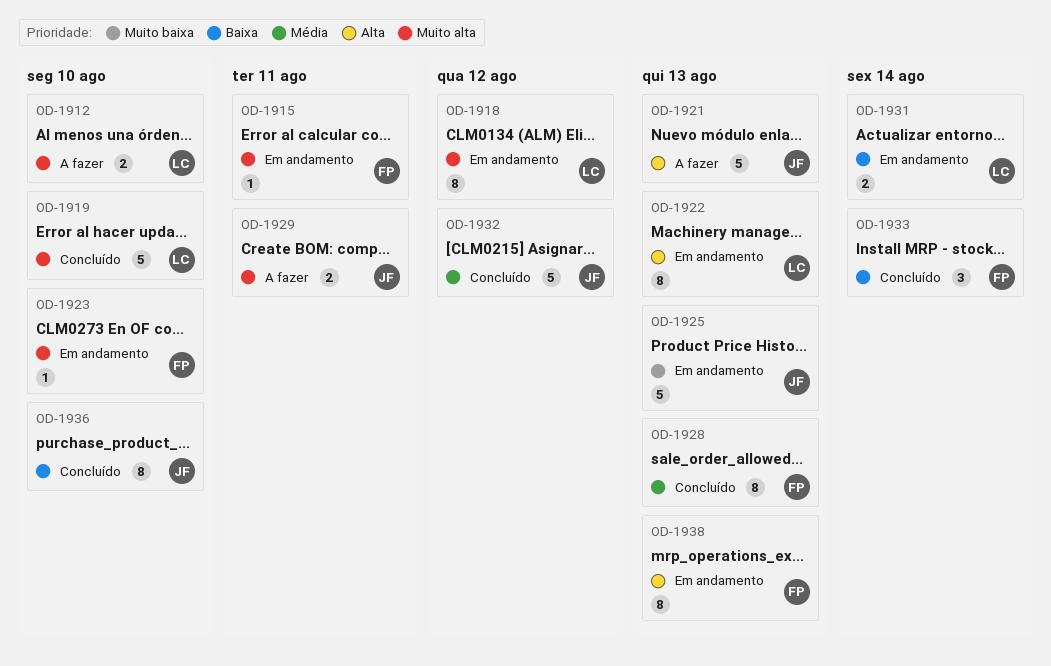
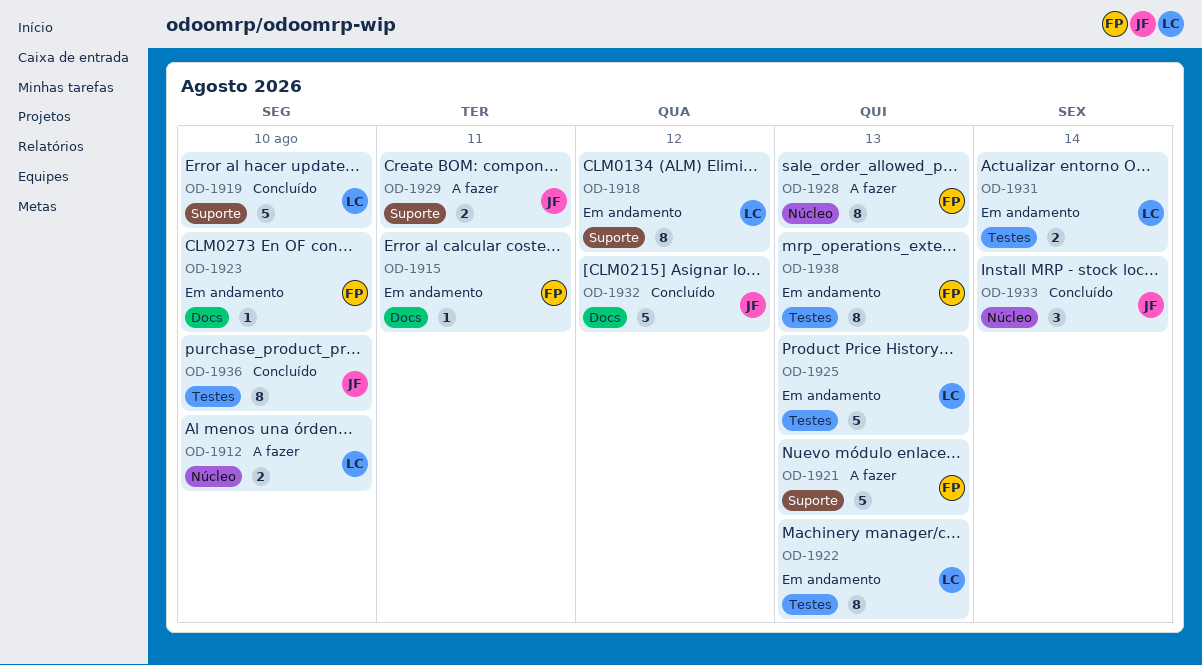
OD-1921, owner: JF -> FP
OD-1925, owner: JF -> LC
OD-1928, status: Concluído -> A fazer
OD-1933, owner: FP -> JF

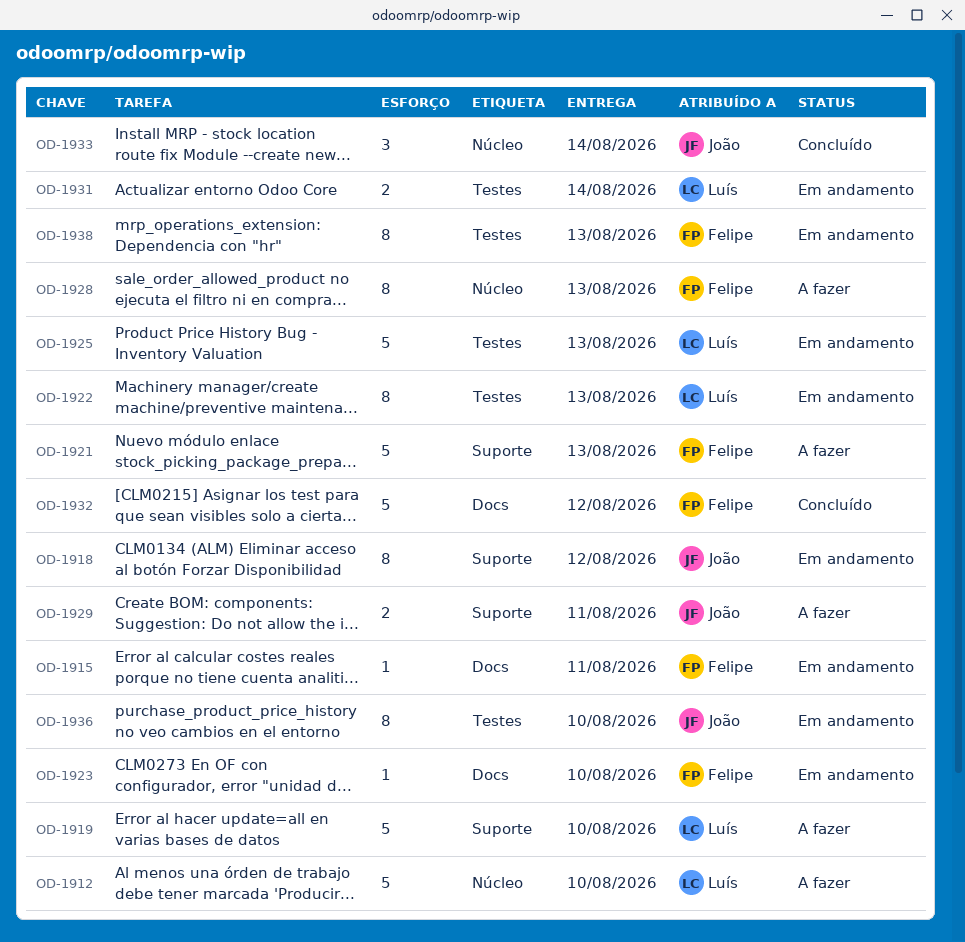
OD-1912, estimate: 2 -> 5
OD-1918, owner: Luís -> João
OD-1919, status: Concluído -> A fazer
OD-1932, owner: João -> Felipe
OD-1936, status: Concluído -> Em andamento

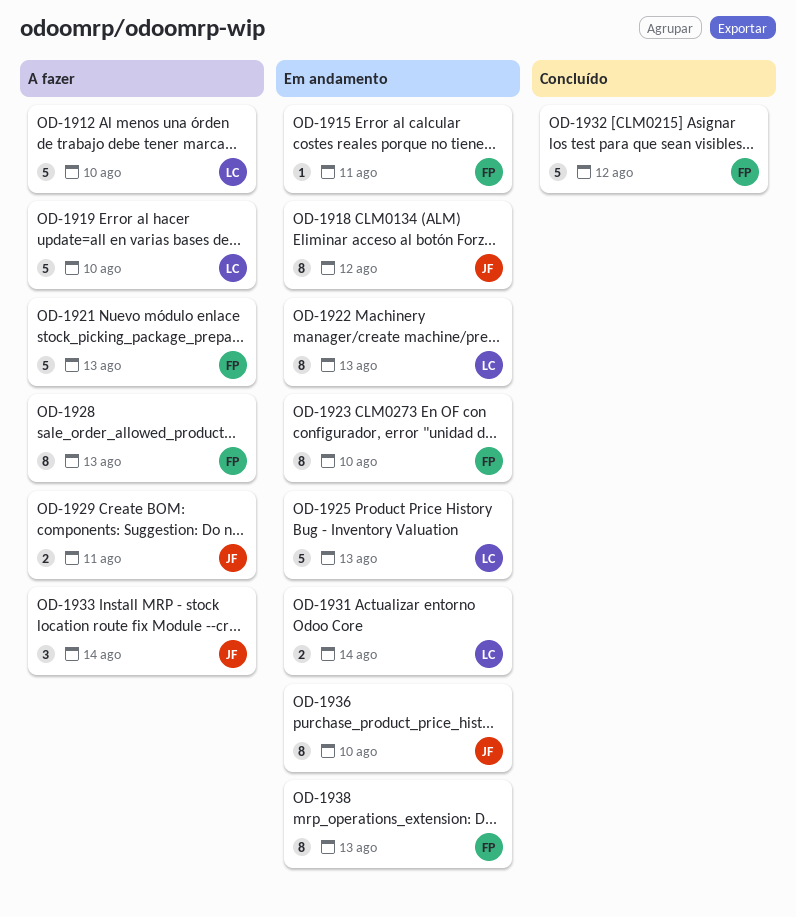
OD-1923, estimate: 1 -> 8
OD-1933, status: Concluído -> A fazer

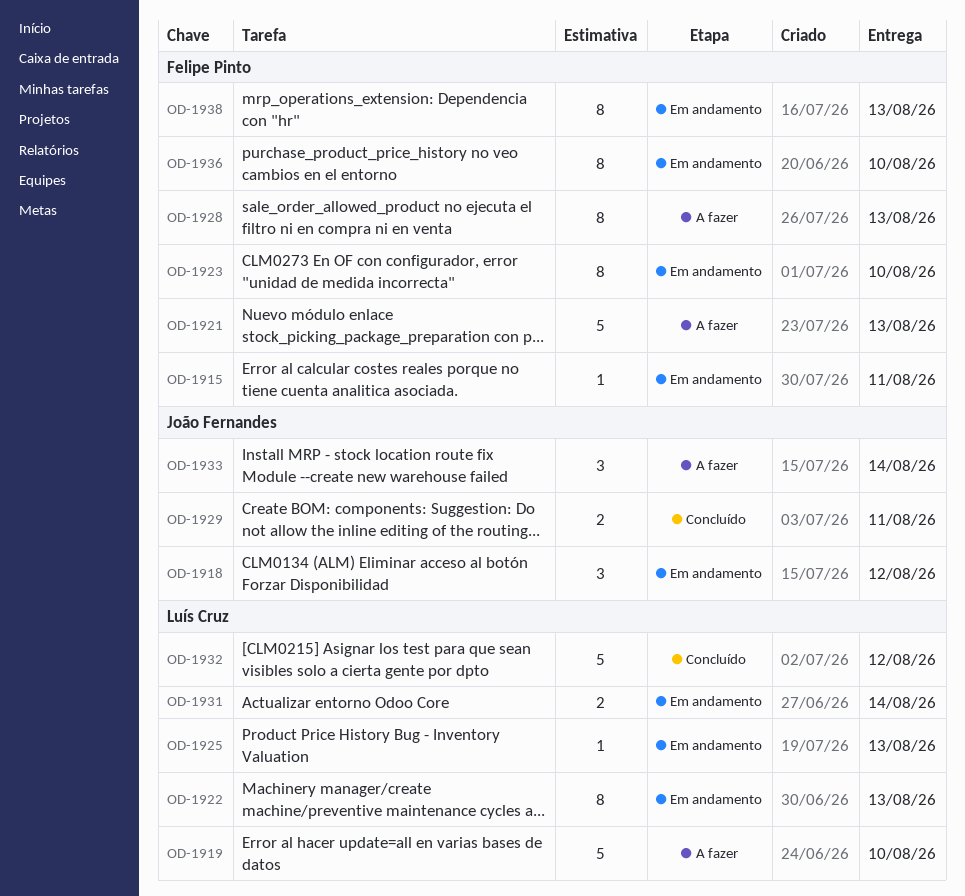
OD-1912: present -> none
OD-1918, estimate: 8 -> 3
OD-1925, estimate: 5 -> 1
OD-1929, status: A fazer -> Concluído
OD-1932, owner: Felipe Pinto -> Luís Cruz
OD-1936, owner: João Fernandes -> Felipe Pinto

